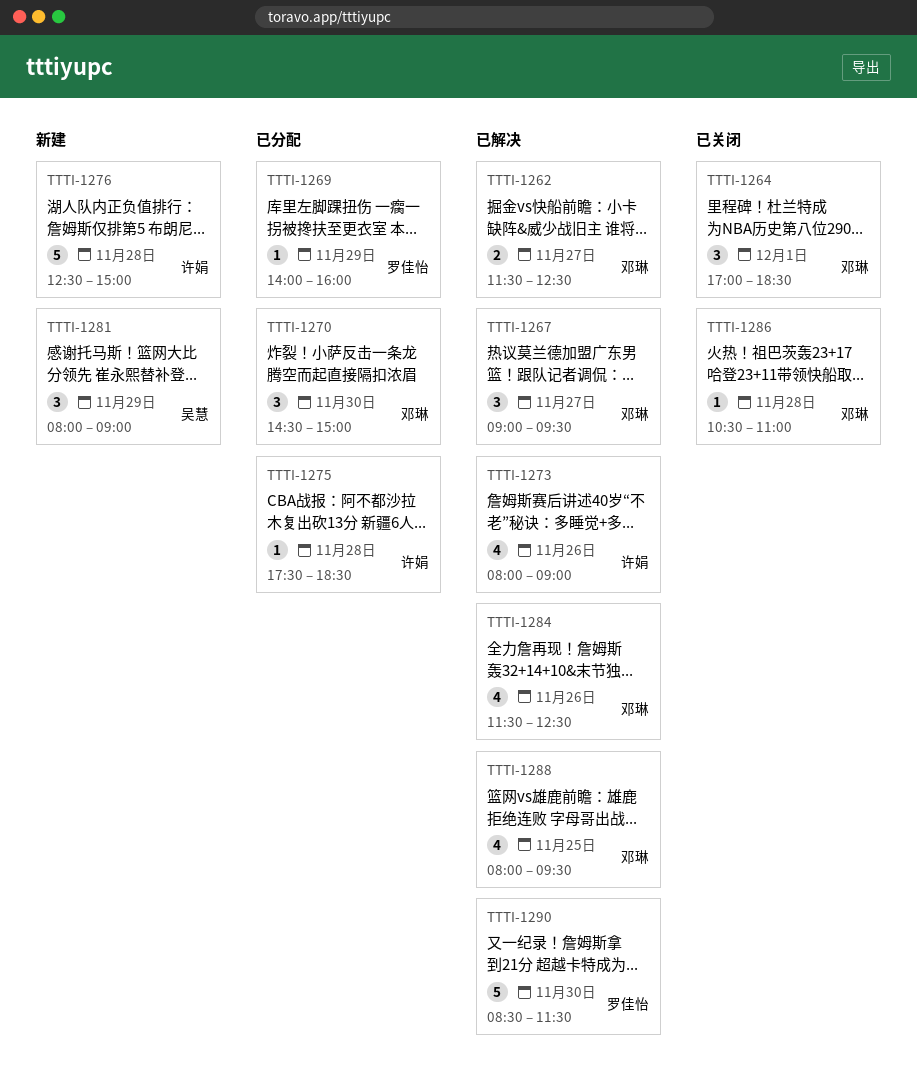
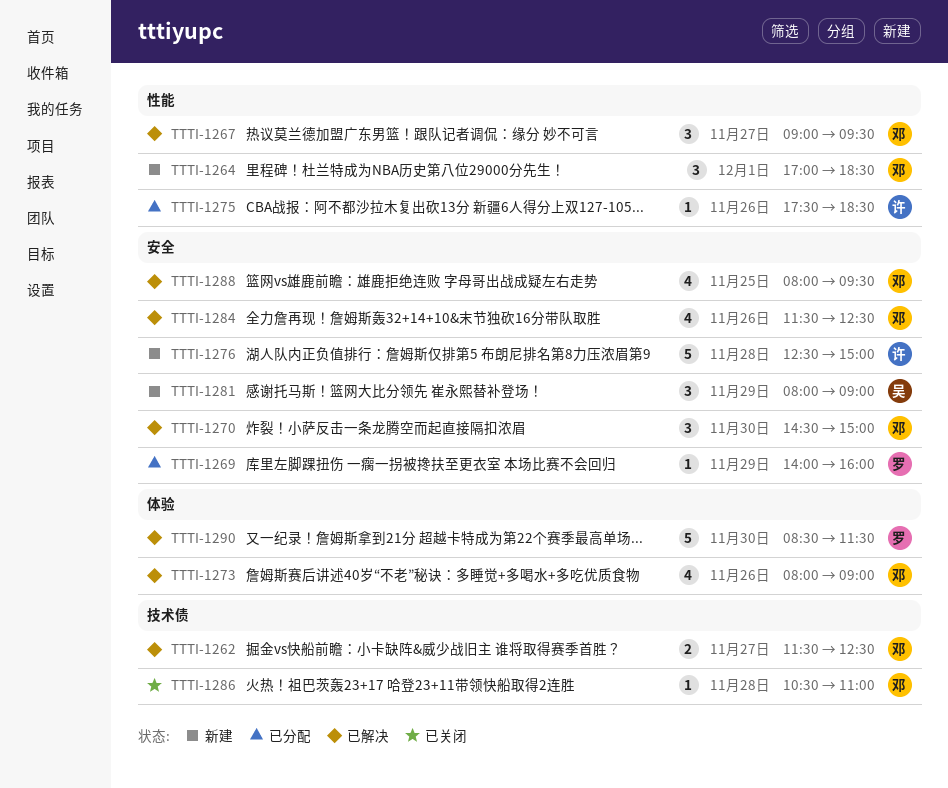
TTTI-1264, status: 已关闭 -> 新建
TTTI-1270, status: 已分配 -> 已解决
TTTI-1273, owner: 许娟 -> 邓琳
TTTI-1275, day: Nov 28 -> Nov 26

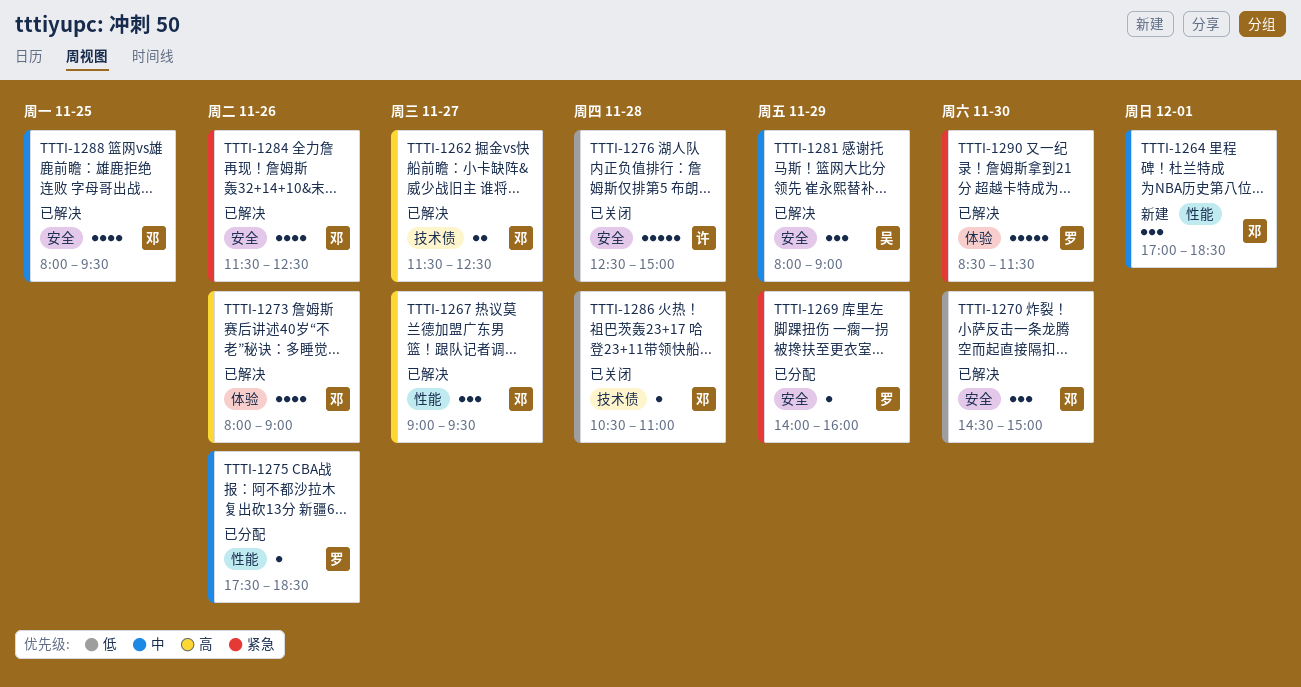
TTTI-1275, owner: 许 -> 罗
TTTI-1276, status: 新建 -> 已关闭
TTTI-1281, status: 新建 -> 已解决

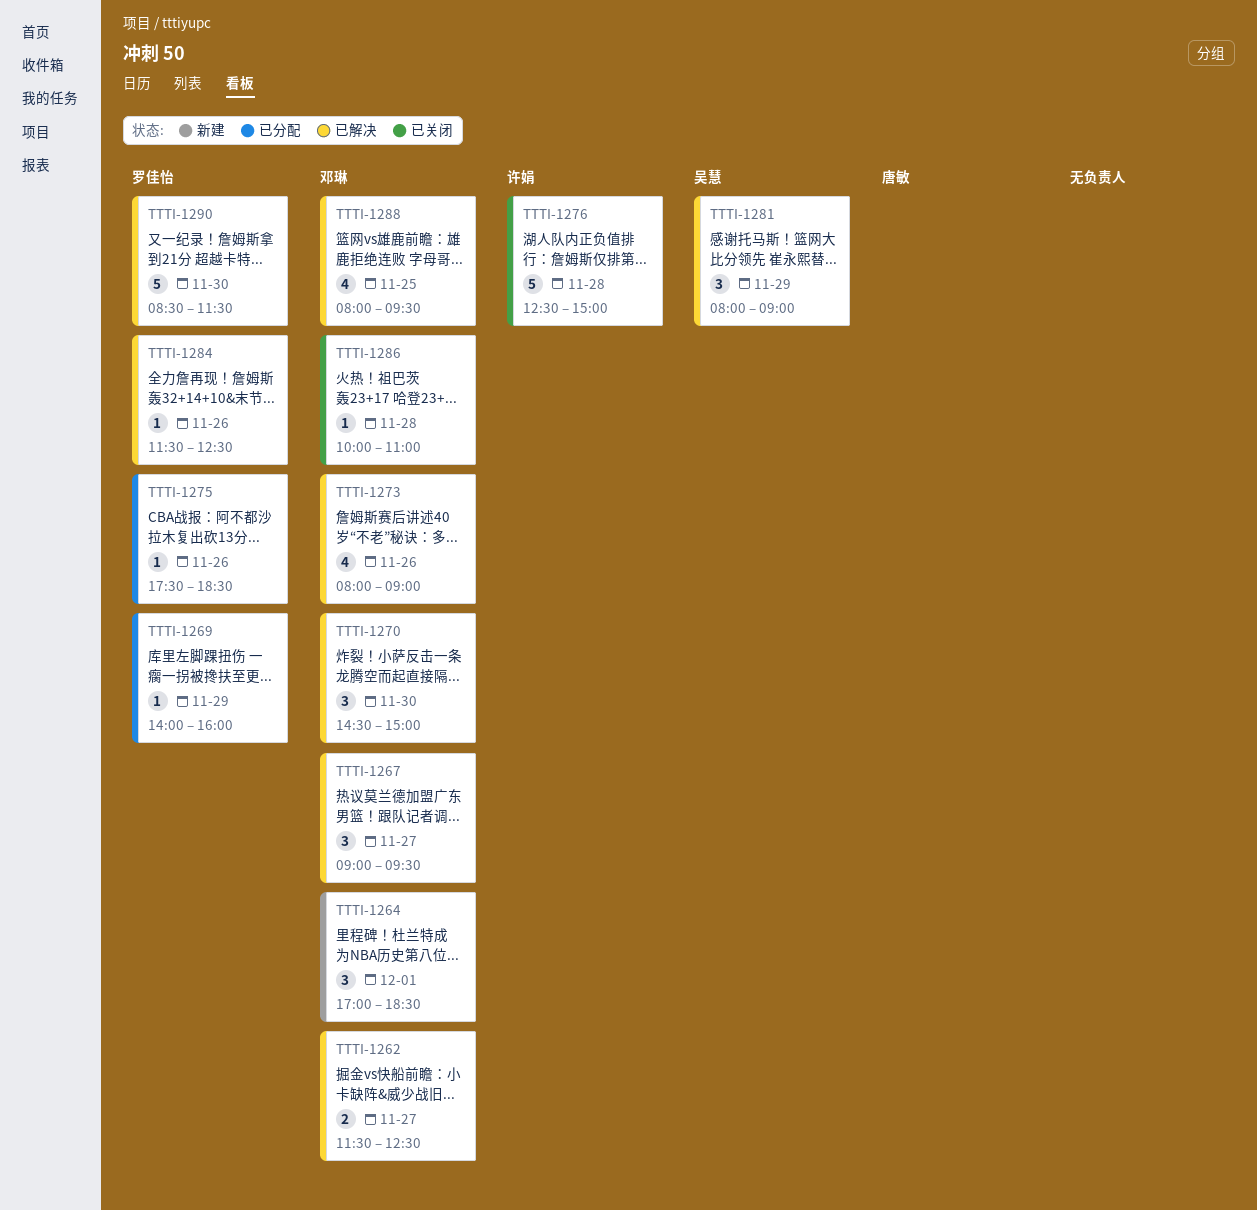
TTTI-1284, owner: 邓琳 -> 罗佳怡
TTTI-1284, estimate: 4 -> 1
TTTI-1286, begins: 10:30 -> 10:00

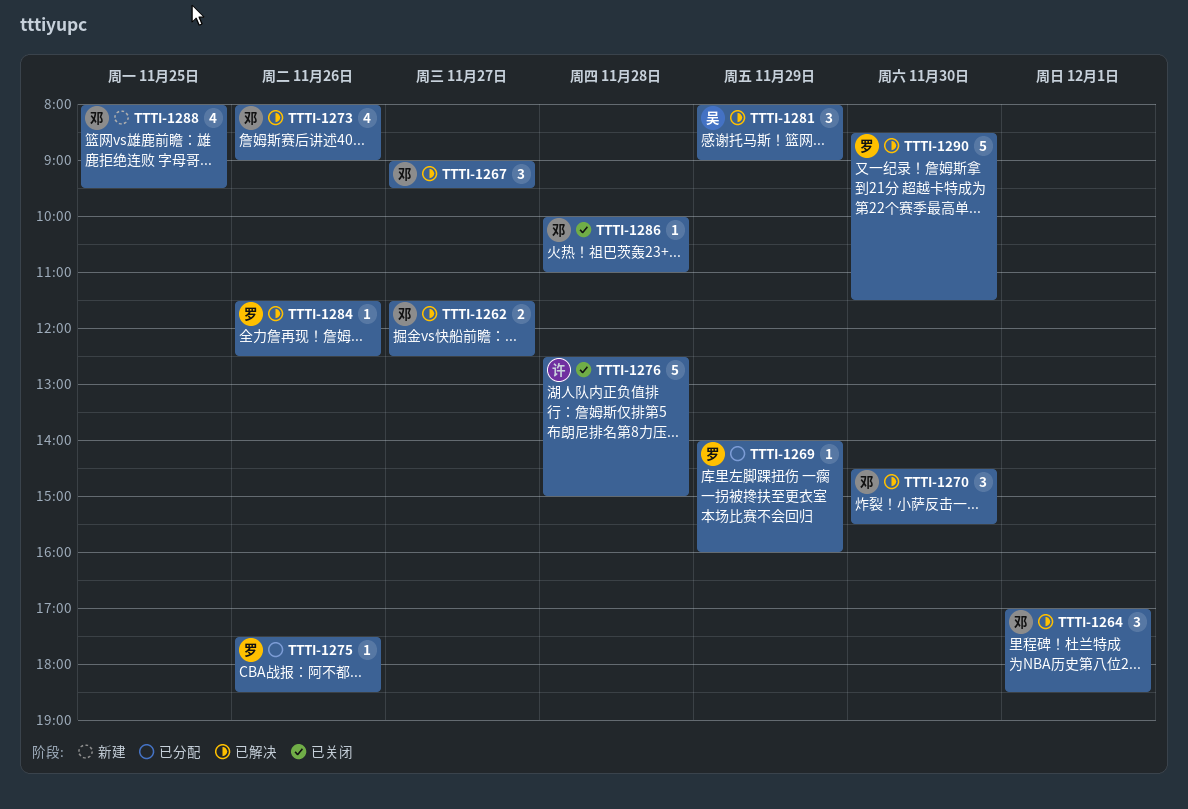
TTTI-1264, status: 新建 -> 已解决
TTTI-1270, ends: 15:00 -> 15:30
TTTI-1288, status: 已解决 -> 新建

